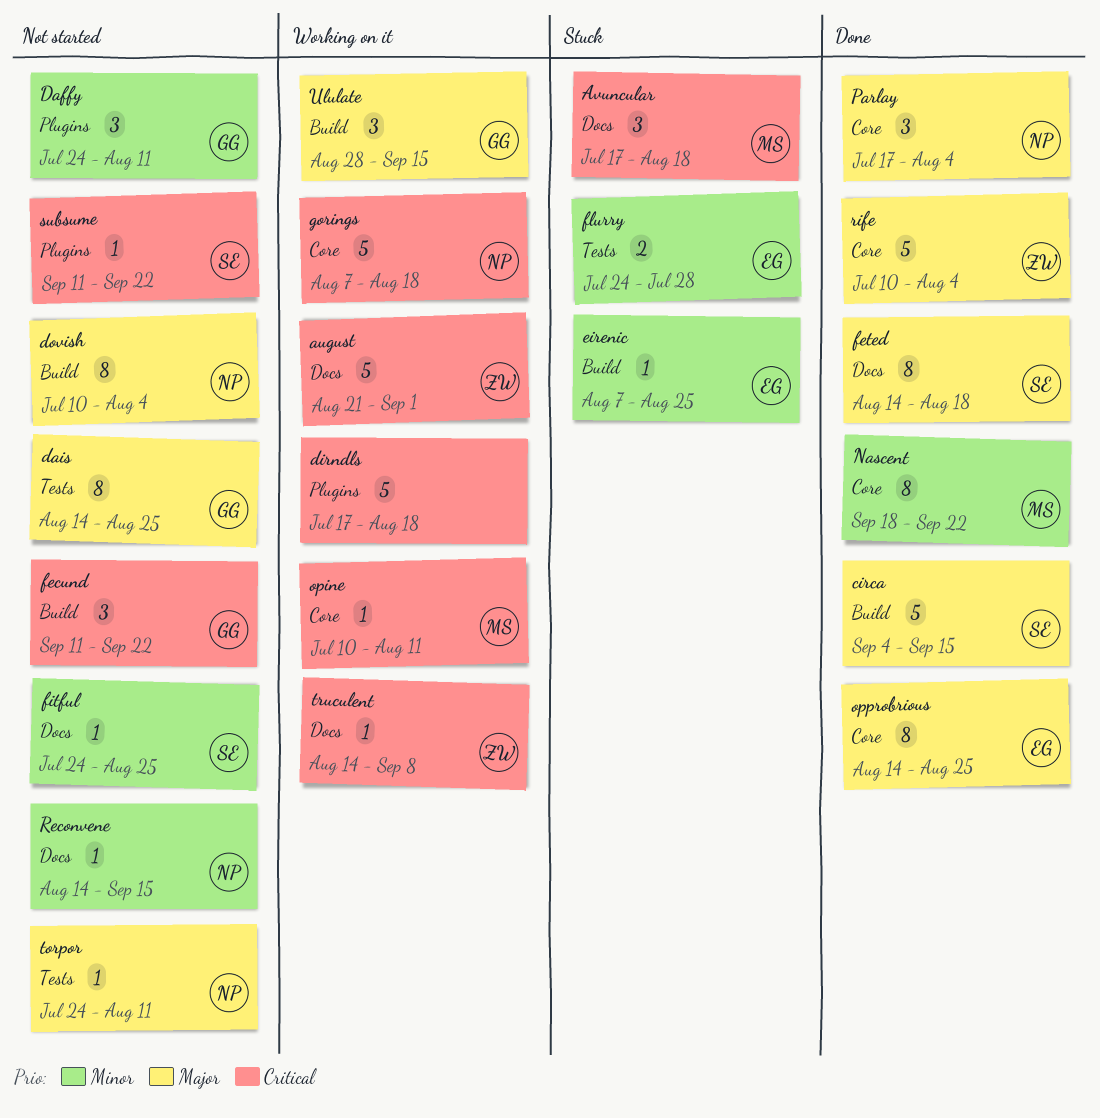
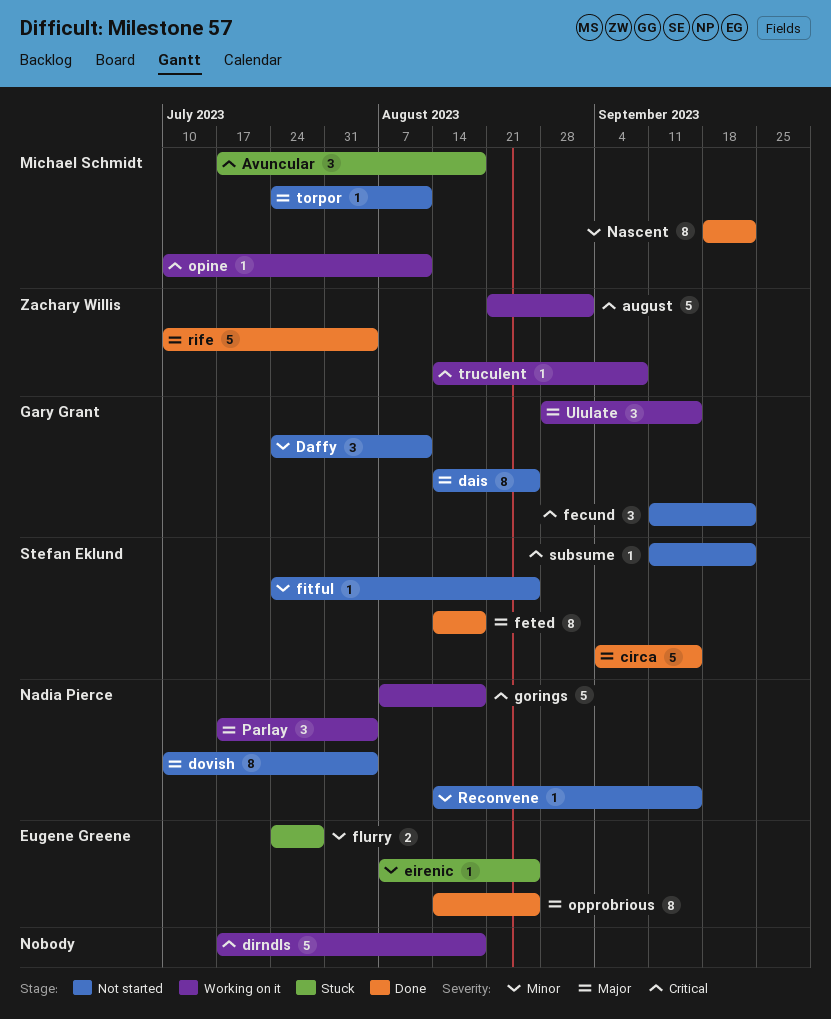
Parlay, status: Done -> Working on it
torpor, owner: Nadia Pierce -> Michael Schmidt

